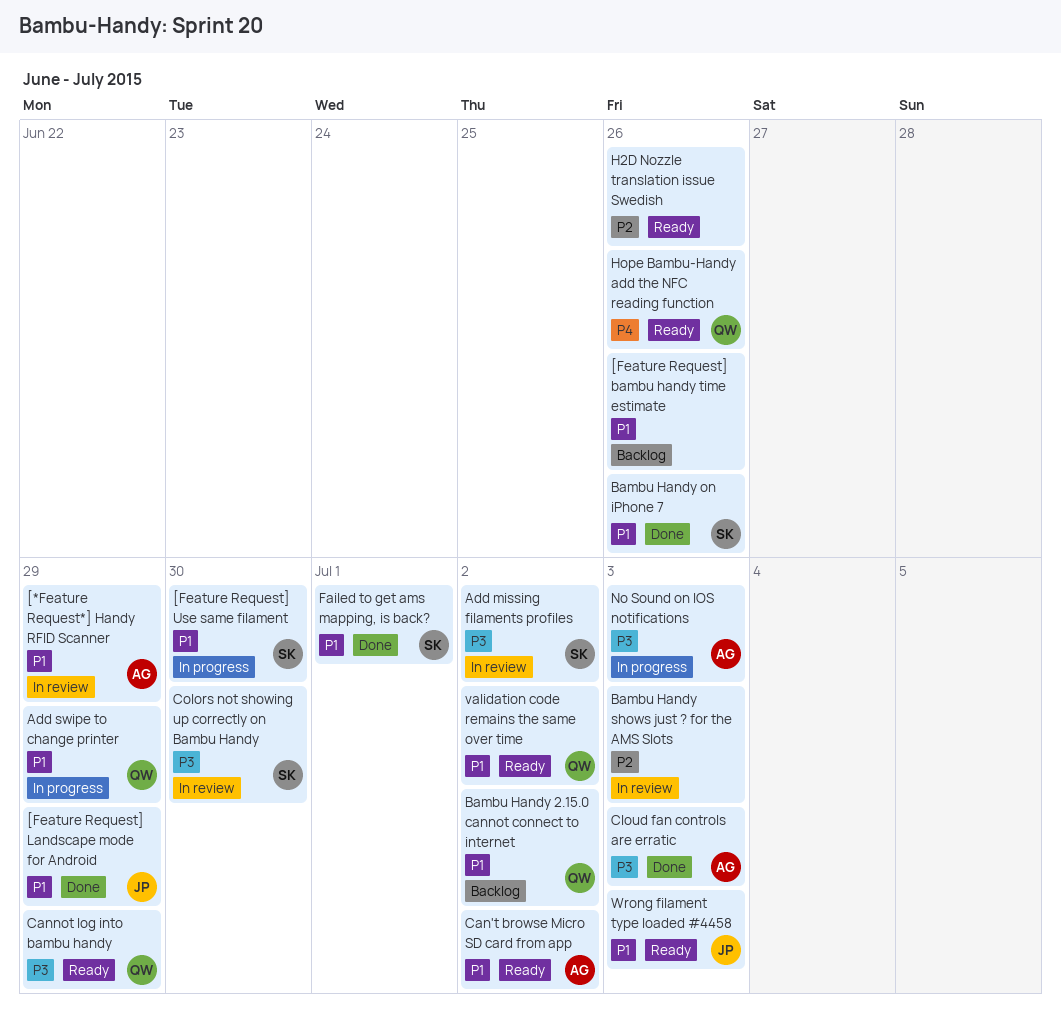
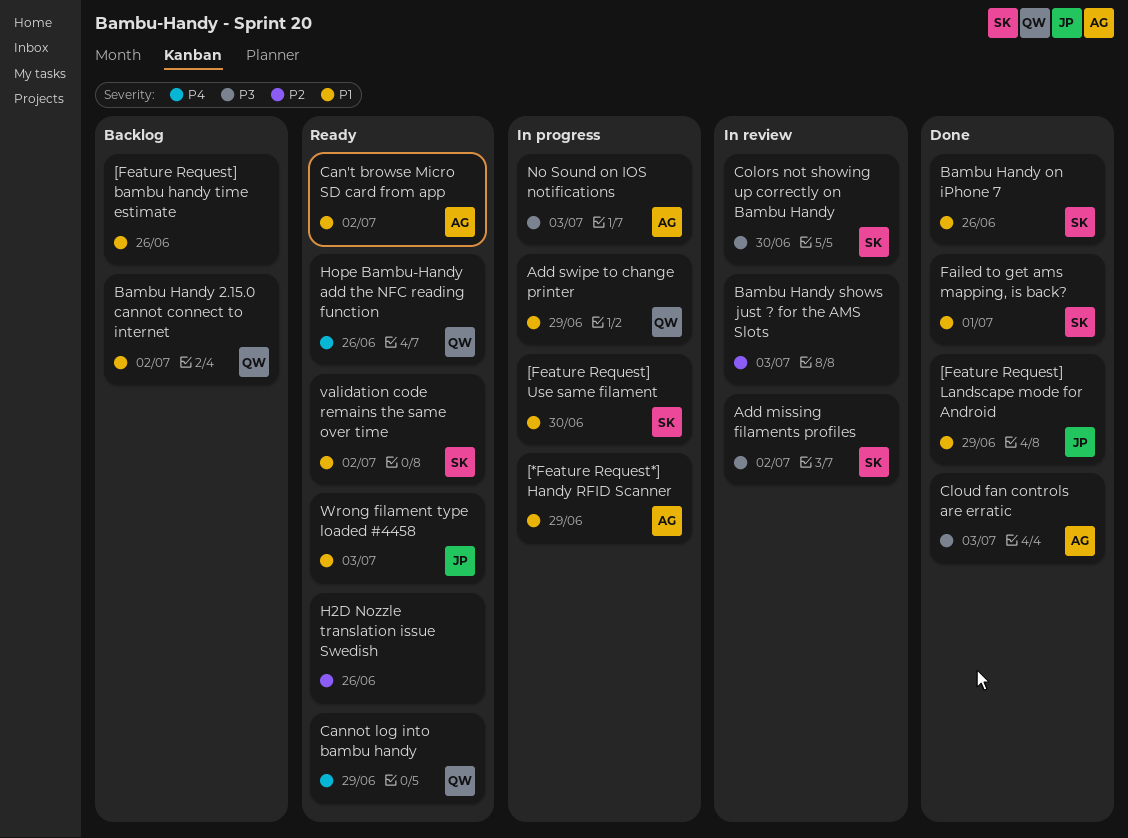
[*Feature Request*] Handy RFID Scanner, status: In review -> In progress
Cannot log into bambu handy, priority: P3 -> P4
validation code remains the same over time, owner: QW -> SK

